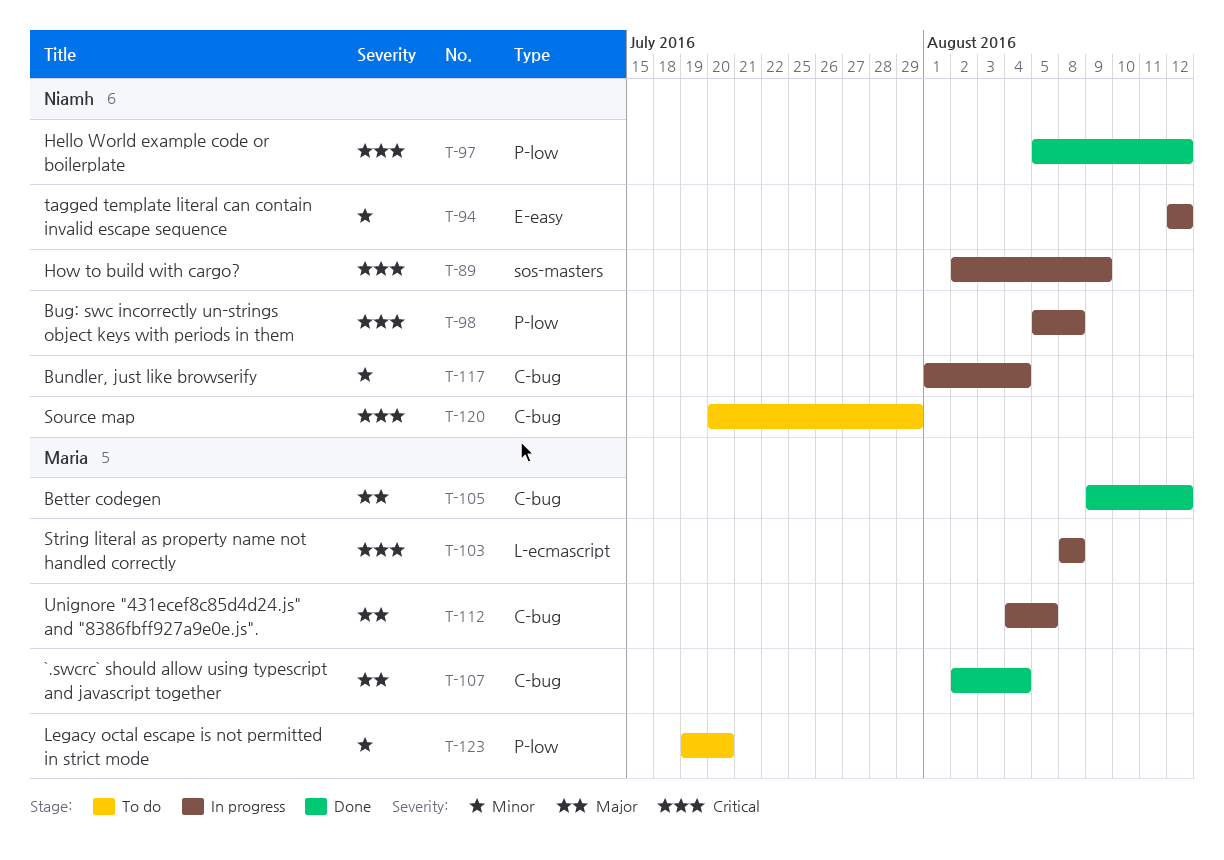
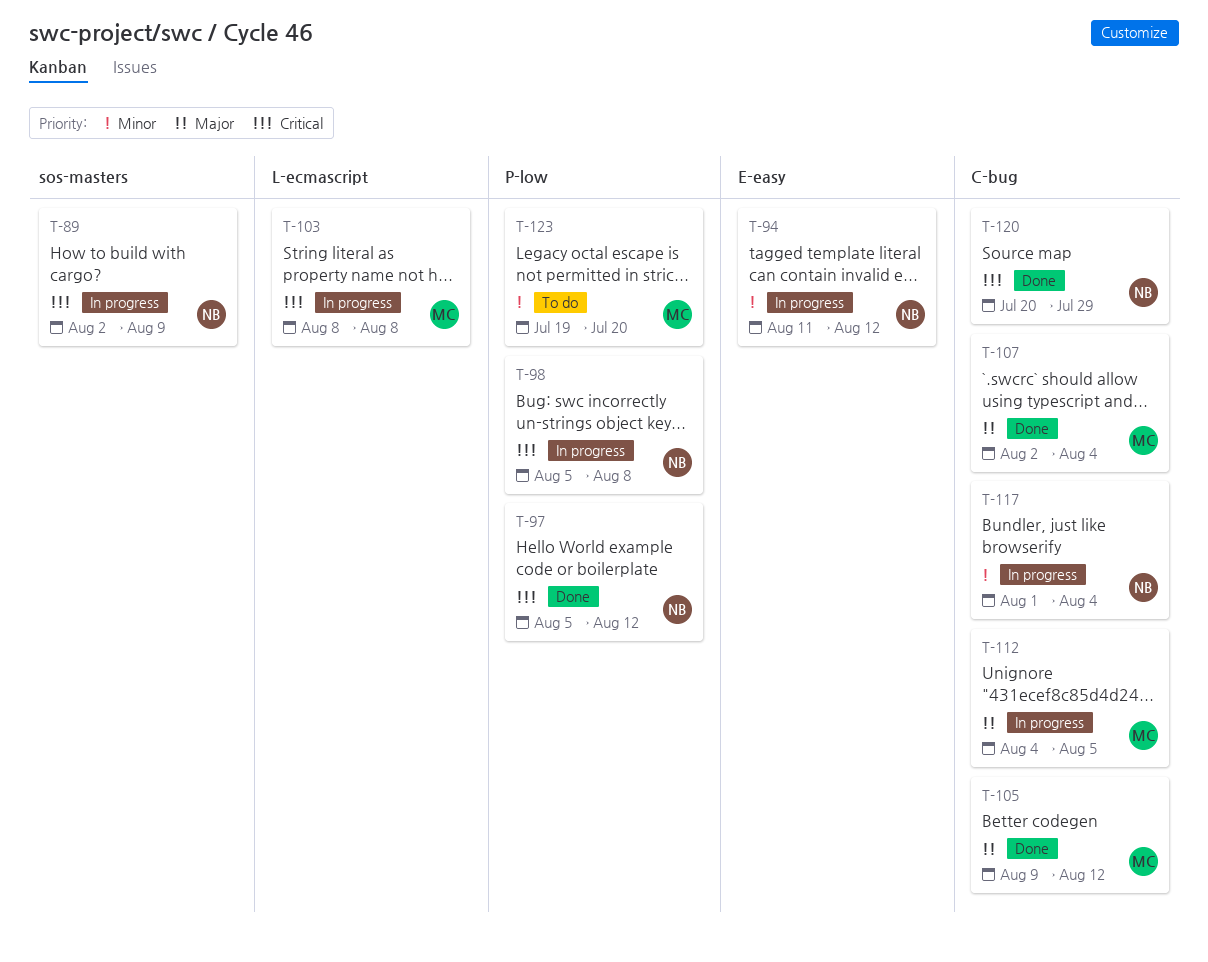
T-94, start: Aug 12 -> Aug 11
T-120, status: To do -> Done

